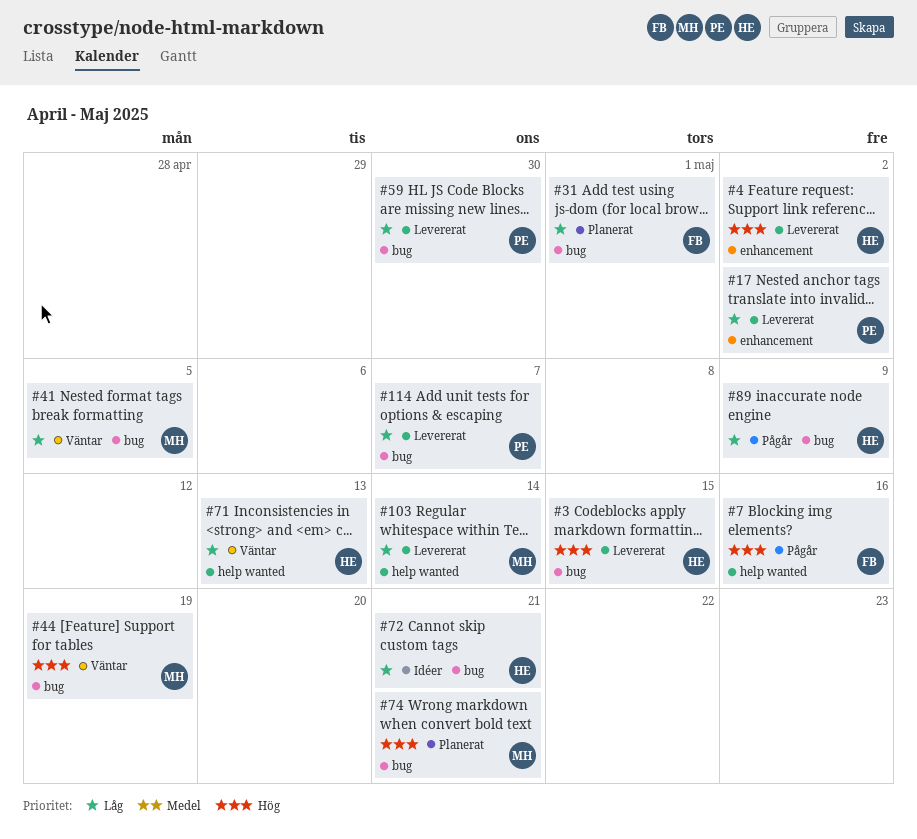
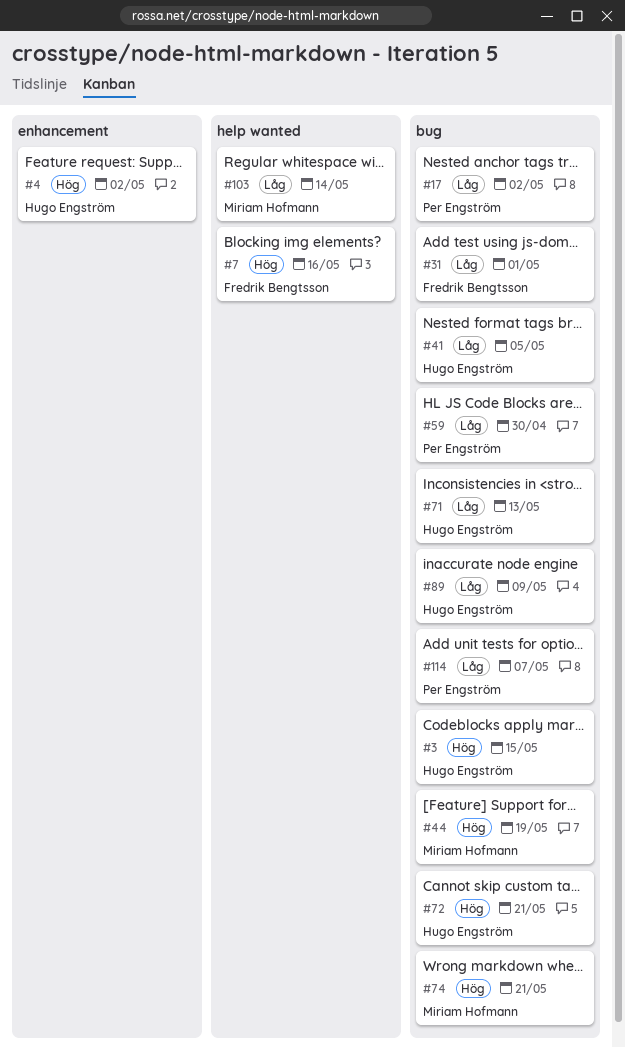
#17, label: enhancement -> bug
#41, owner: Miriam Hofmann -> Hugo Engström
#71, label: help wanted -> bug
#72, priority: Låg -> Hög

